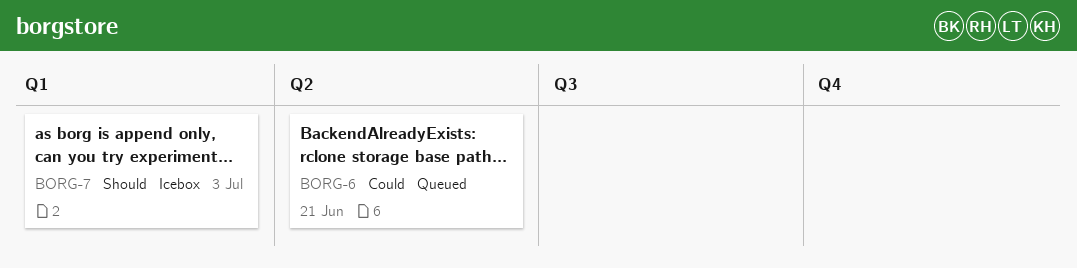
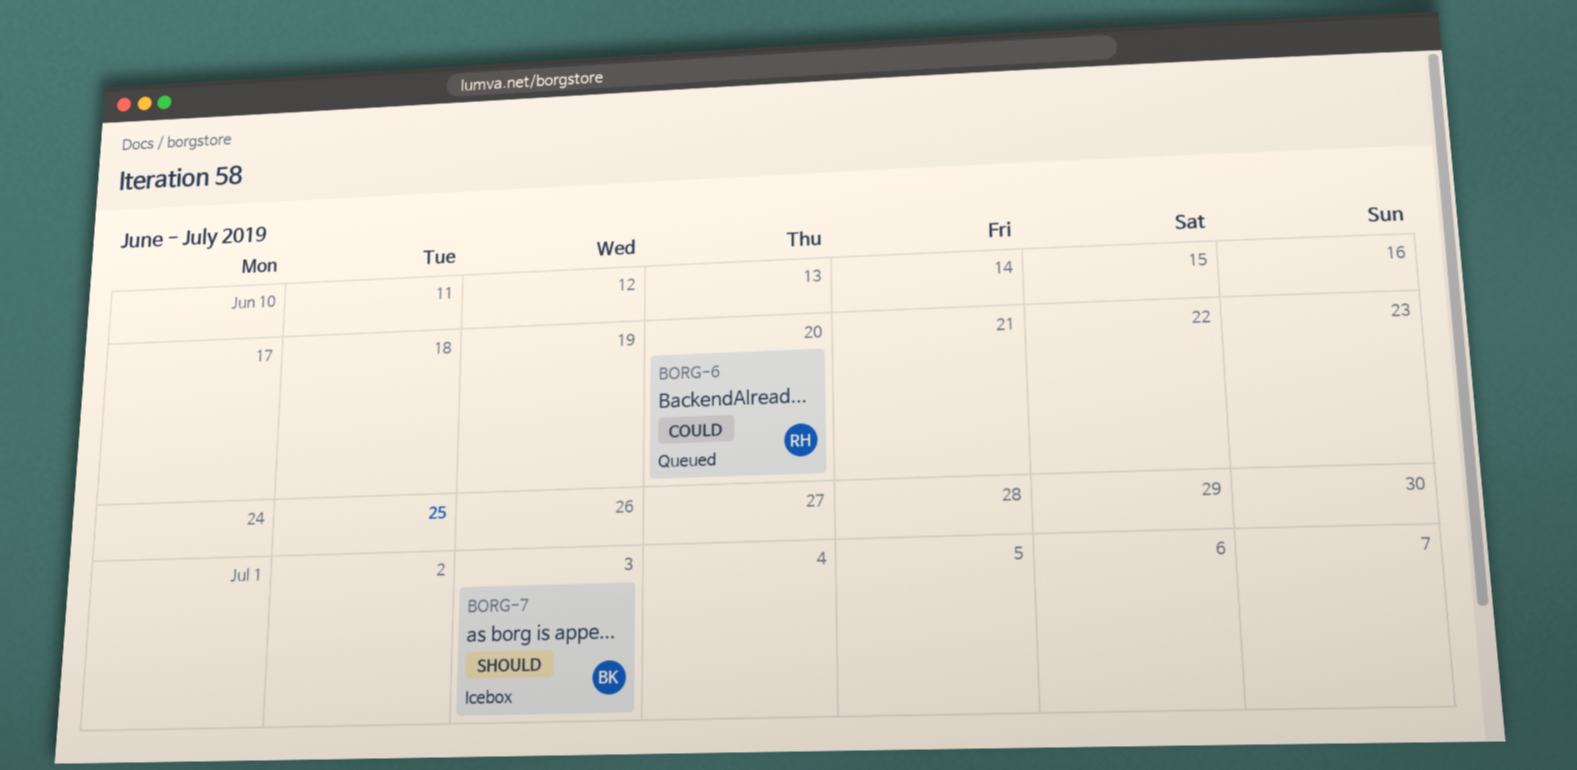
BORG-6, due: Jun 21 -> Jun 20

